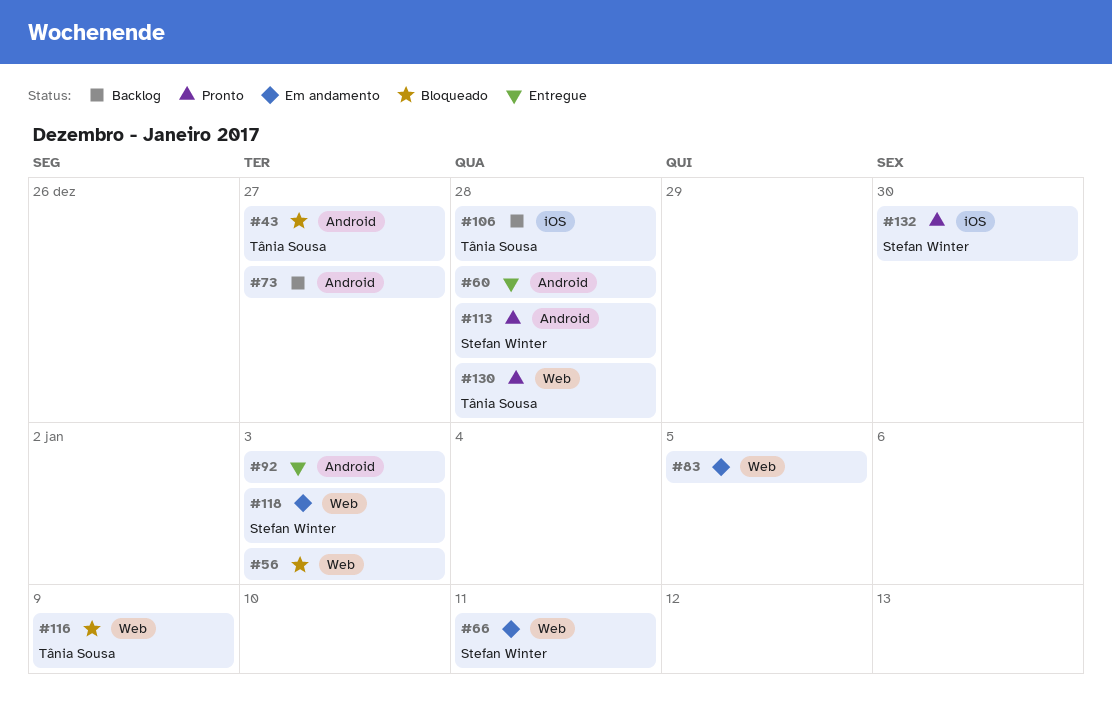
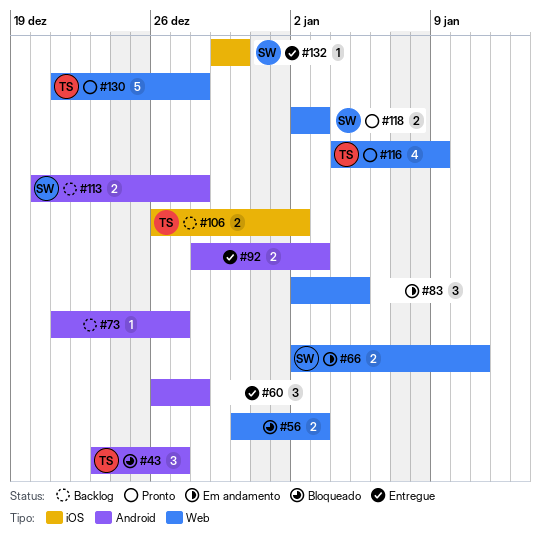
#106, due: Dec 28 -> Jan 2
#113, status: Pronto -> Backlog
#116, status: Bloqueado -> Pronto
#118, status: Em andamento -> Pronto
#132, status: Pronto -> Entregue

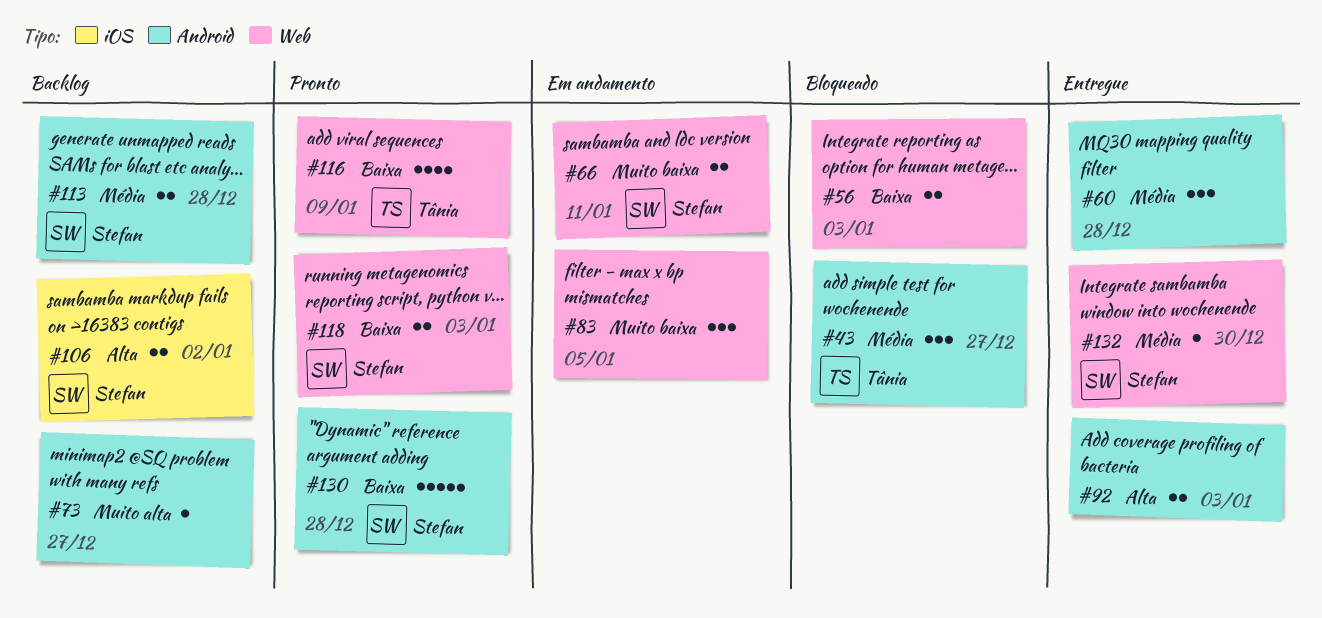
#106, owner: Tânia -> Stefan
#130, owner: Tânia -> Stefan
#130, label: Web -> Android
#132, label: iOS -> Web

